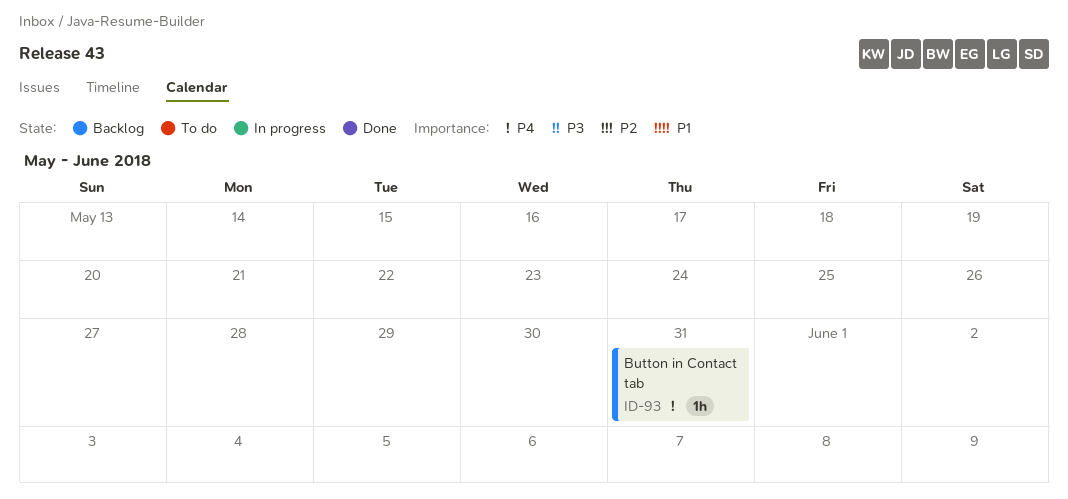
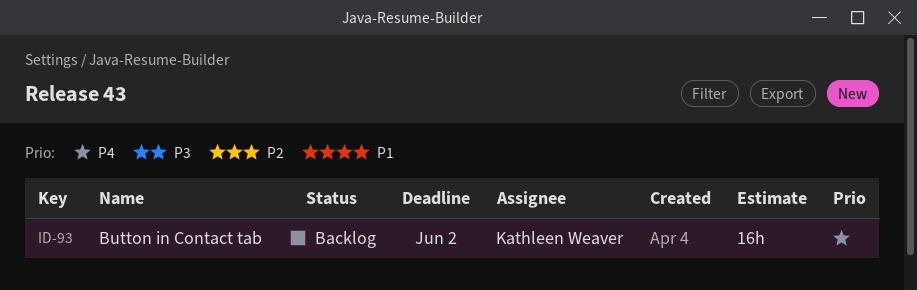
ID-93, estimate: 1h -> 16h
ID-93, due: May 31 -> Jun 2

